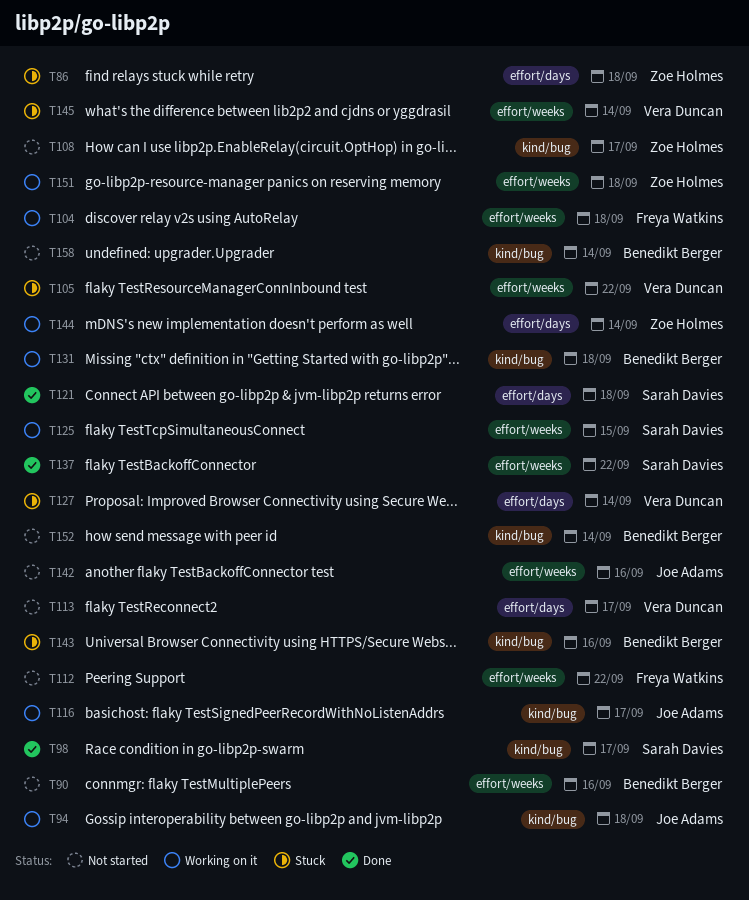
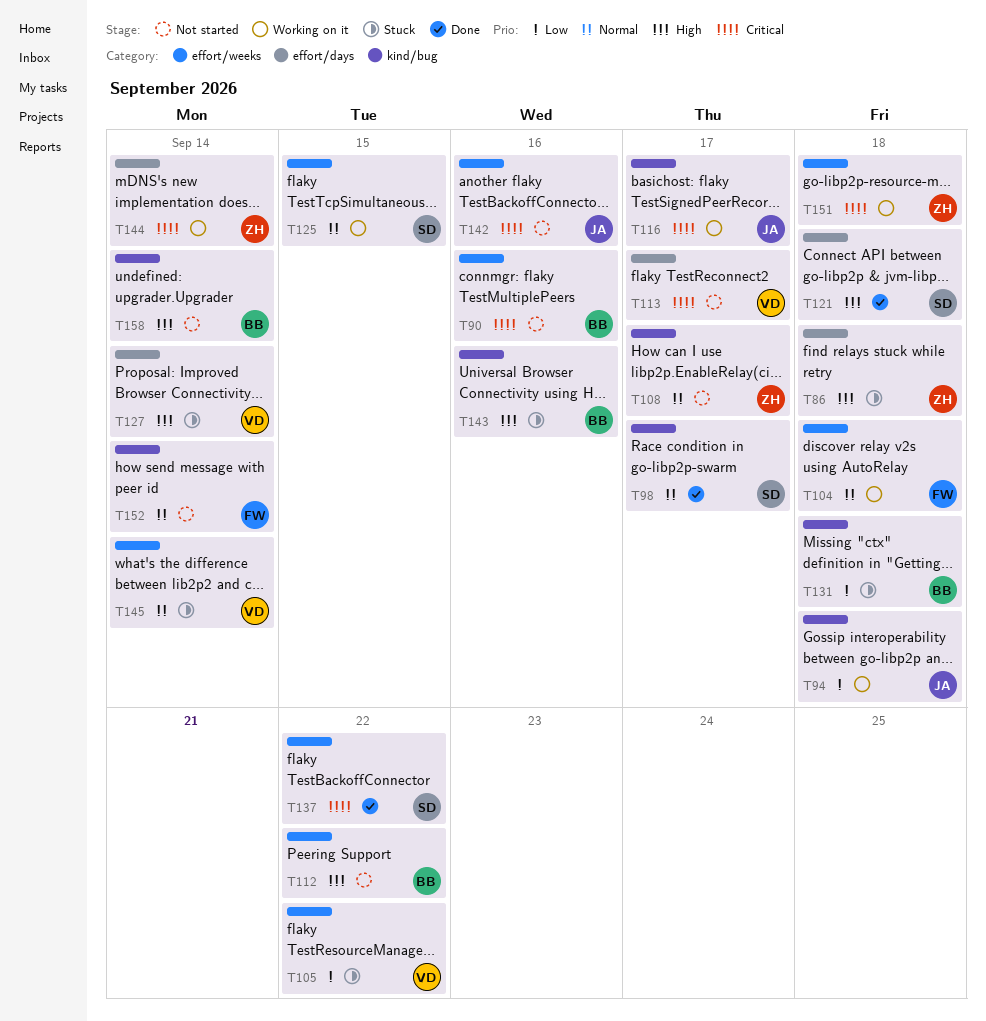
T112, owner: Freya Watkins -> Benedikt Berger
T131, status: Working on it -> Stuck
T152, owner: Benedikt Berger -> Freya Watkins

